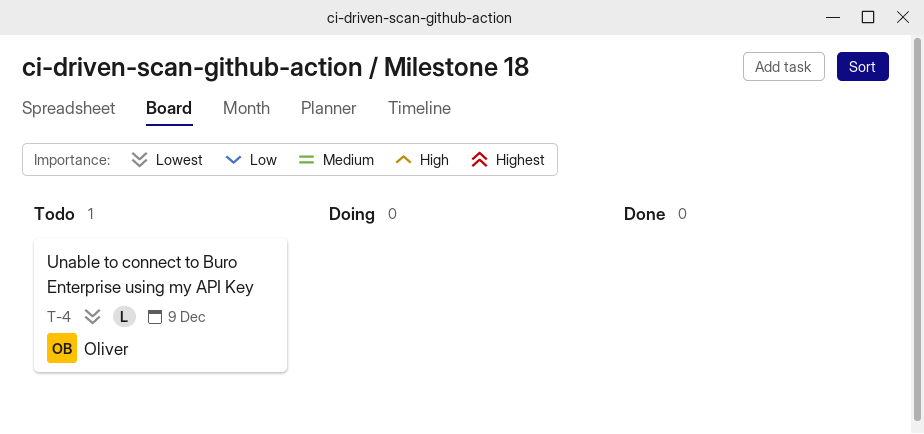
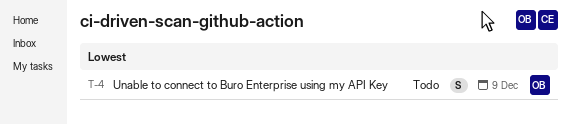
T-4, estimate: L -> S

